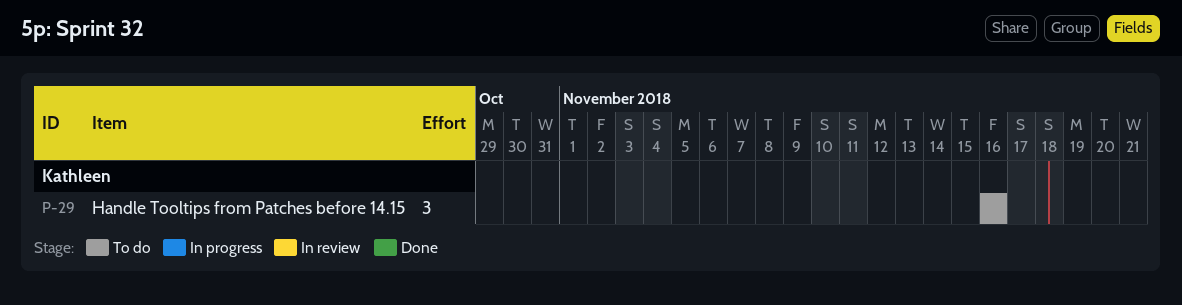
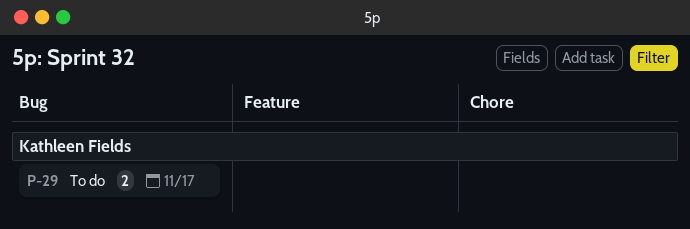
P-29, estimate: 3 -> 2
P-29, due: Nov 16 -> Nov 17

